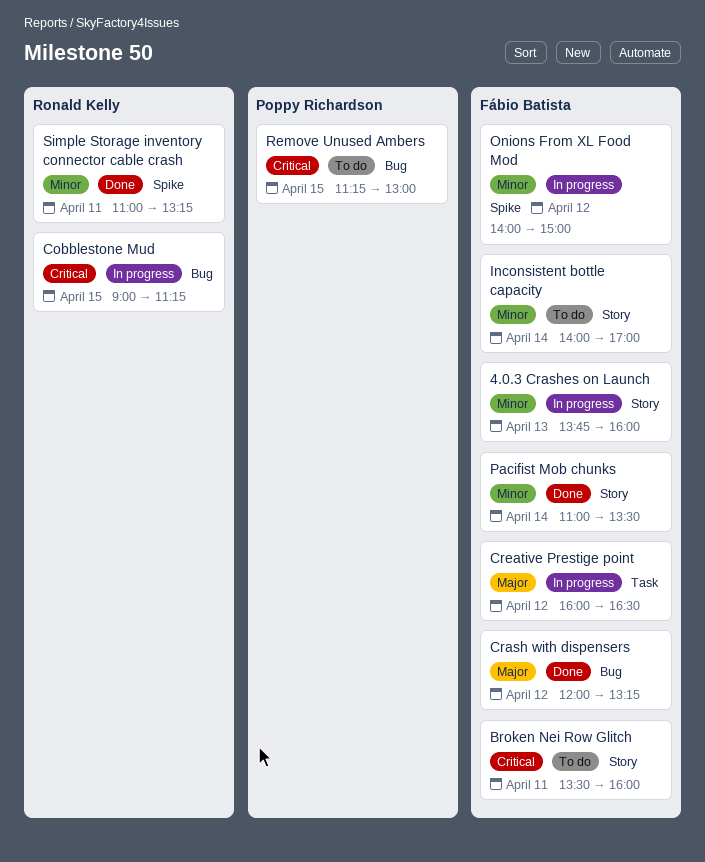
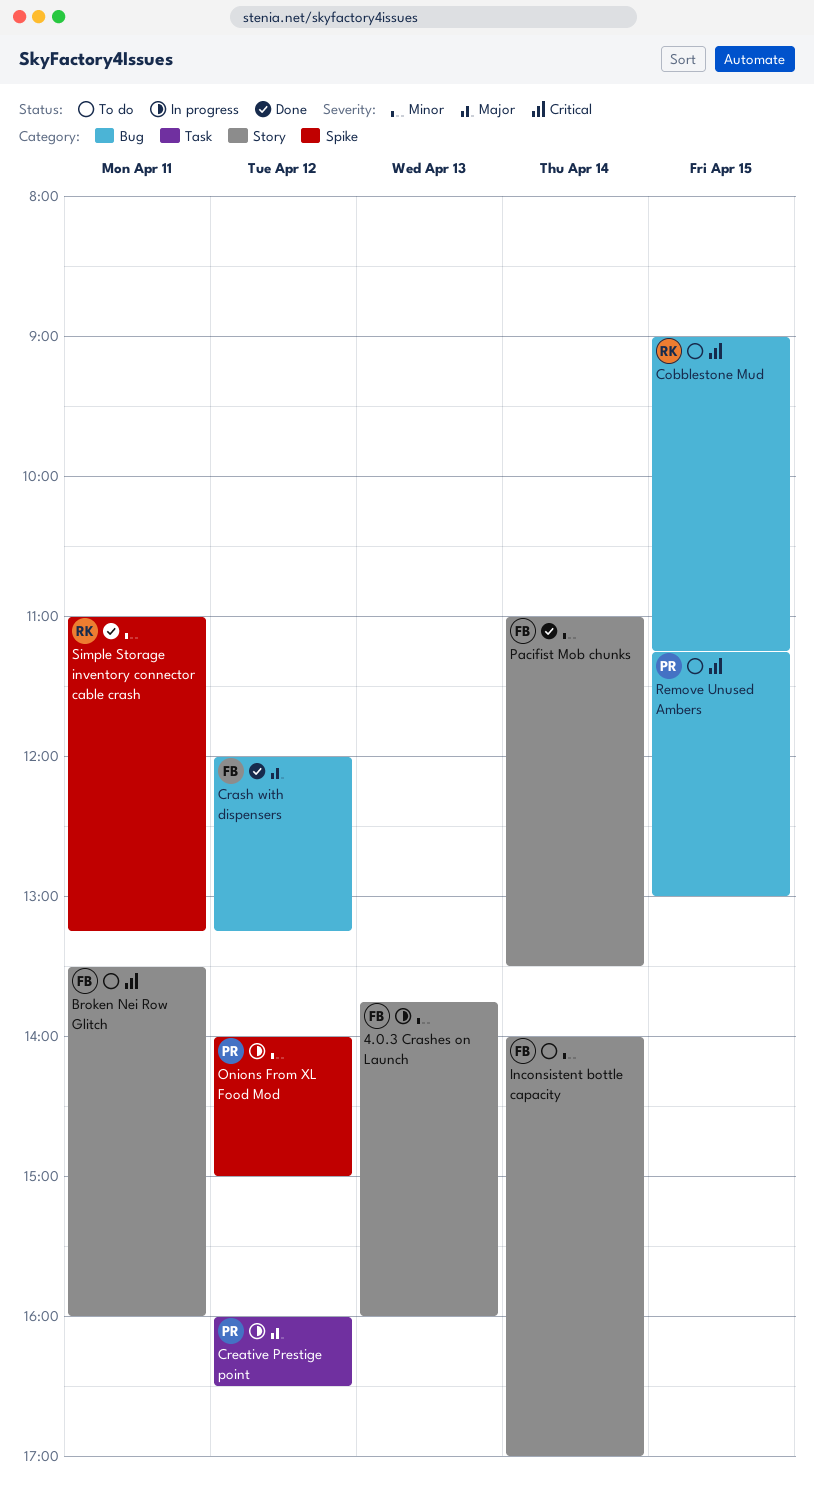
Cobblestone Mud, status: In progress -> To do
Creative Prestige point, owner: Fábio Batista -> Poppy Richardson
Onions From XL Food Mod, owner: Fábio Batista -> Poppy Richardson

